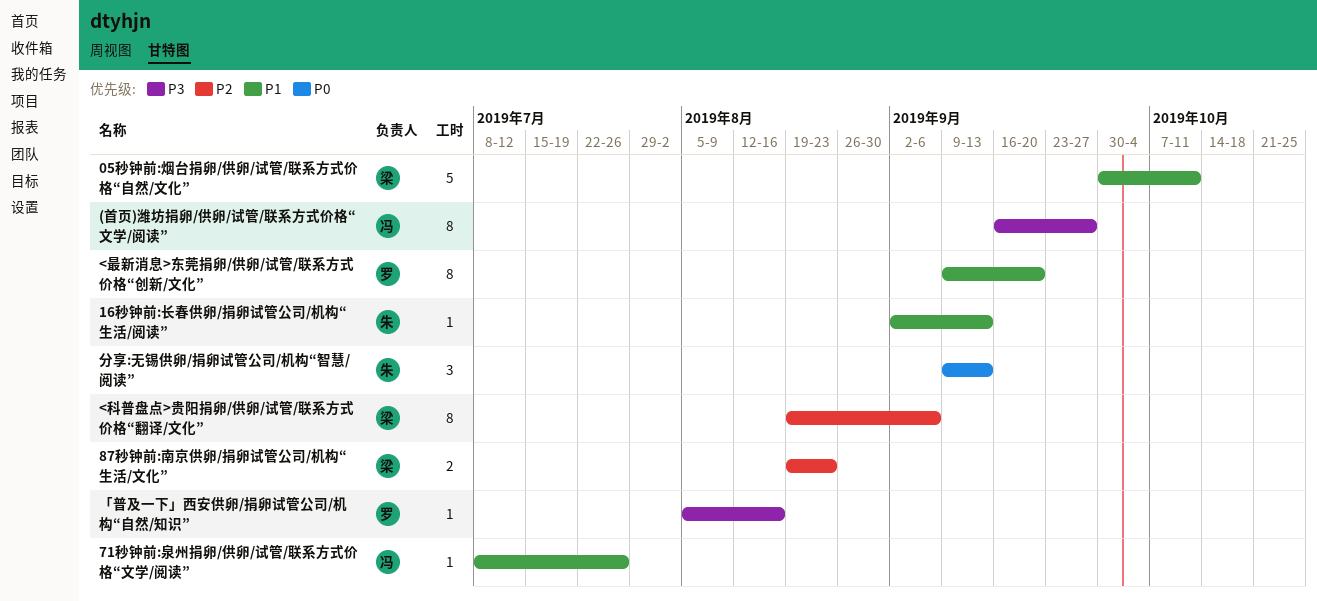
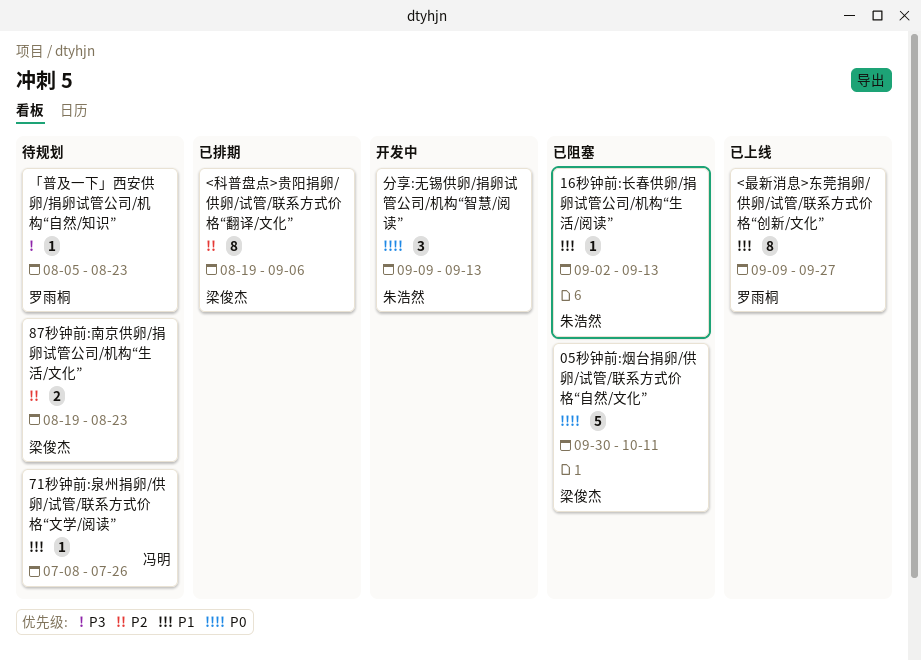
(首页)潍坊捐卵/供卵/试管/联系方式价格“文学/阅读”: present -> none
05秒钟前:烟台捐卵/供卵/试管/联系方式价格“自然/文化”, priority: P1 -> P0
<最新消息>东莞捐卵/供卵/试管/联系方式价格“创新/文化”, due: Sep 20 -> Sep 27
「普及一下」西安供卵/捐卵试管公司/机构“自然/知识”, due: Aug 16 -> Aug 23

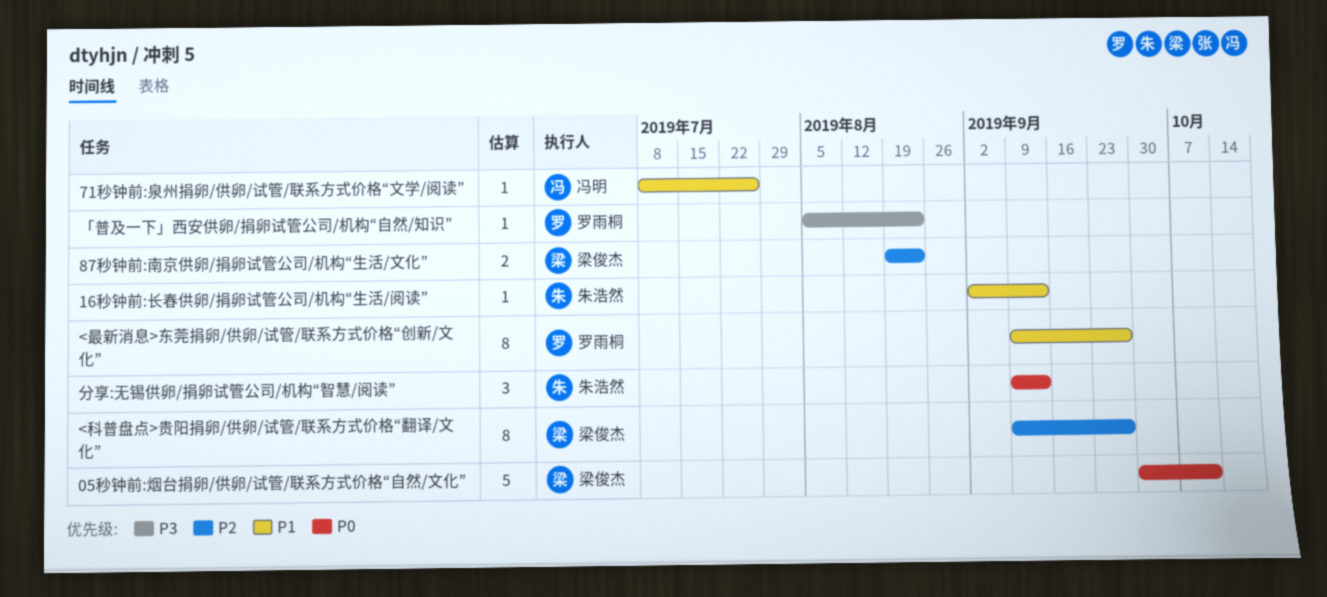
<科普盘点>贵阳捐卵/供卵/试管/联系方式价格“翻译/文化”, start: Aug 19 -> Sep 9
<科普盘点>贵阳捐卵/供卵/试管/联系方式价格“翻译/文化”, due: Sep 6 -> Sep 27

